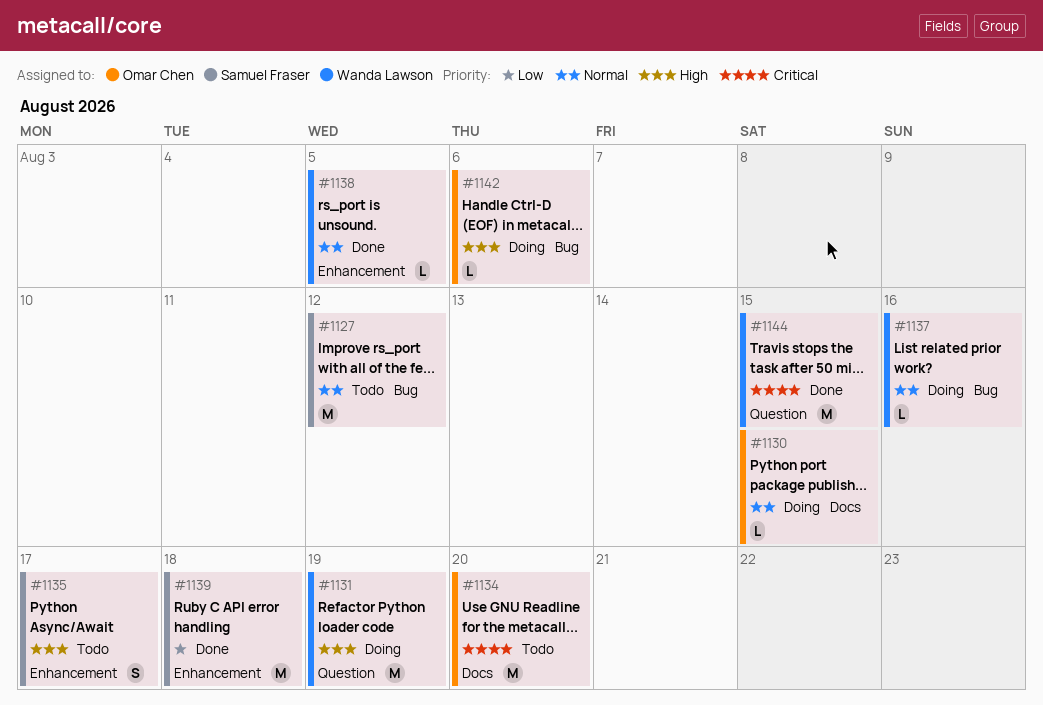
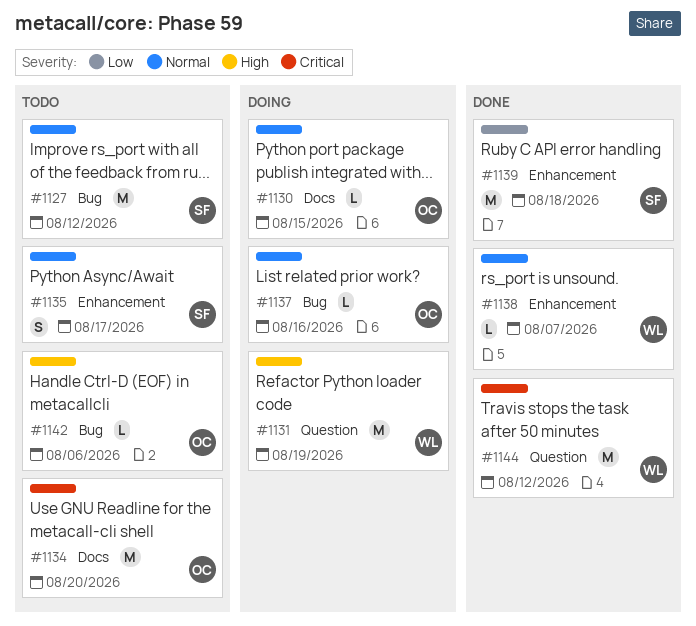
#1135, priority: High -> Normal
#1137, owner: Wanda Lawson -> Omar Chen
#1138, due: Aug 5 -> Aug 7
#1142, status: Doing -> Todo
#1144, due: Aug 15 -> Aug 12

